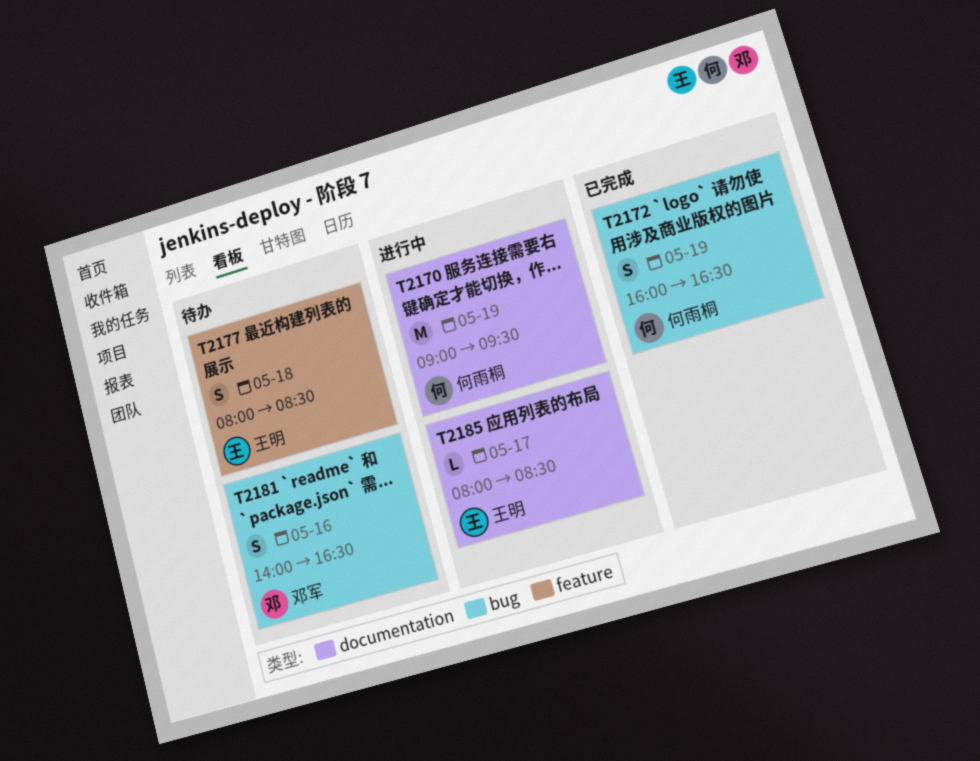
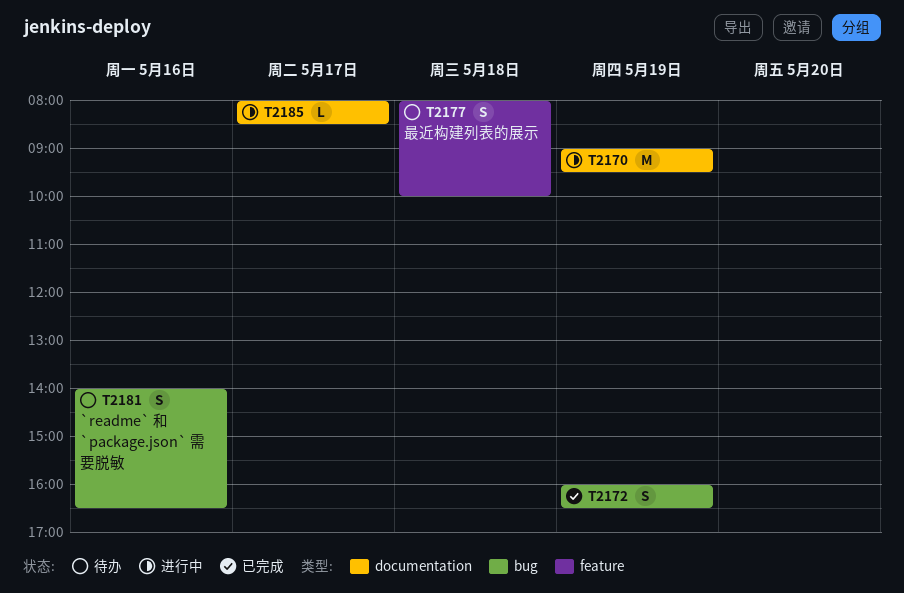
T2177, ends: 08:30 -> 10:00

